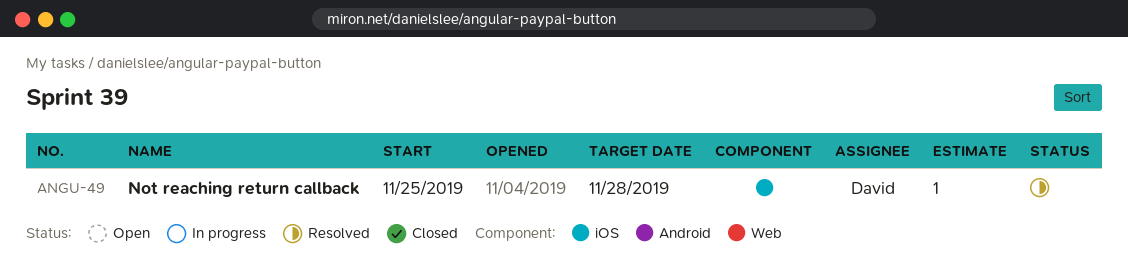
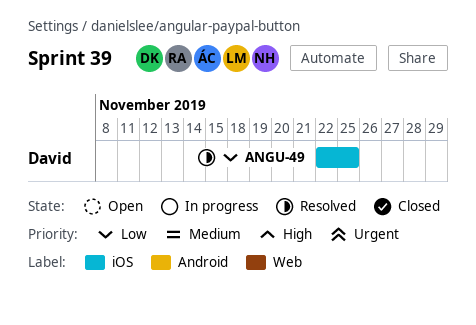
ANGU-49, start: Nov 25 -> Nov 22
ANGU-49, due: Nov 28 -> Nov 25

